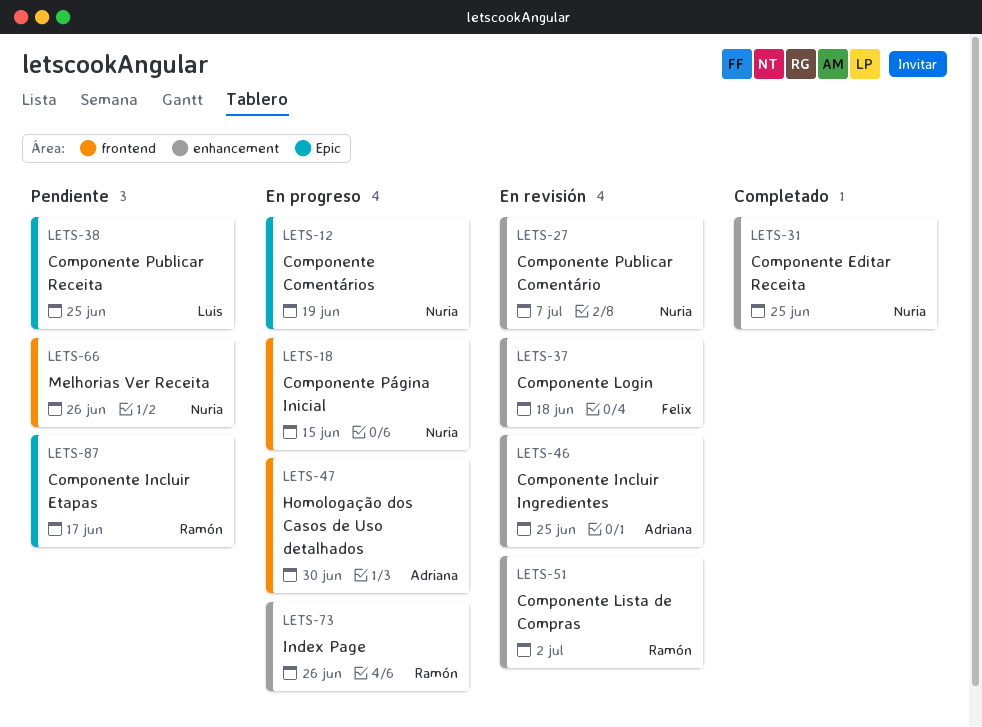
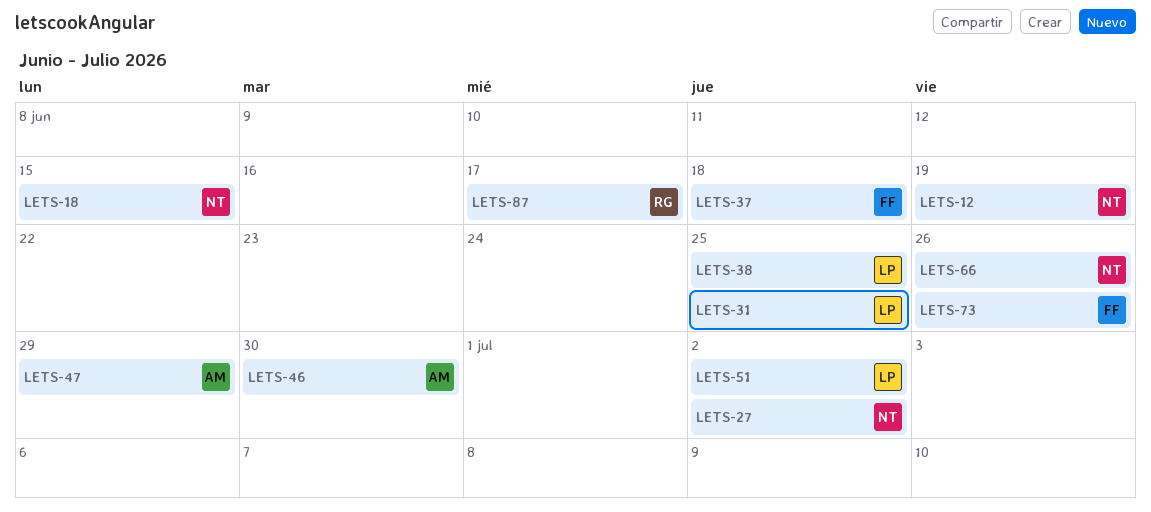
LETS-27, due: Jul 7 -> Jul 2
LETS-31, owner: Nuria -> Luis
LETS-46, due: Jun 25 -> Jun 30
LETS-47, due: Jun 30 -> Jun 29
LETS-51, owner: Ramón -> Luis
LETS-73, owner: Ramón -> Felix

